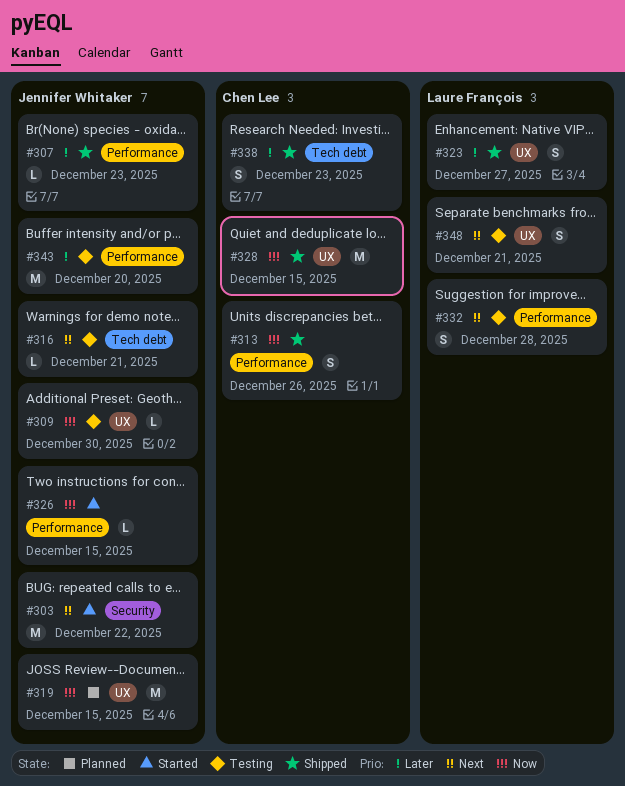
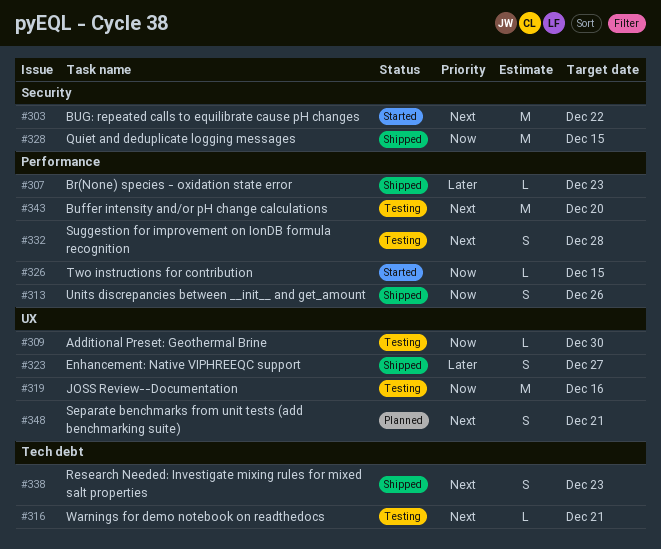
#319, status: Planned -> Testing
#319, due: Dec 15 -> Dec 16
#328, label: UX -> Security
#338, priority: Later -> Next
#343, priority: Later -> Next
#348, status: Testing -> Planned

